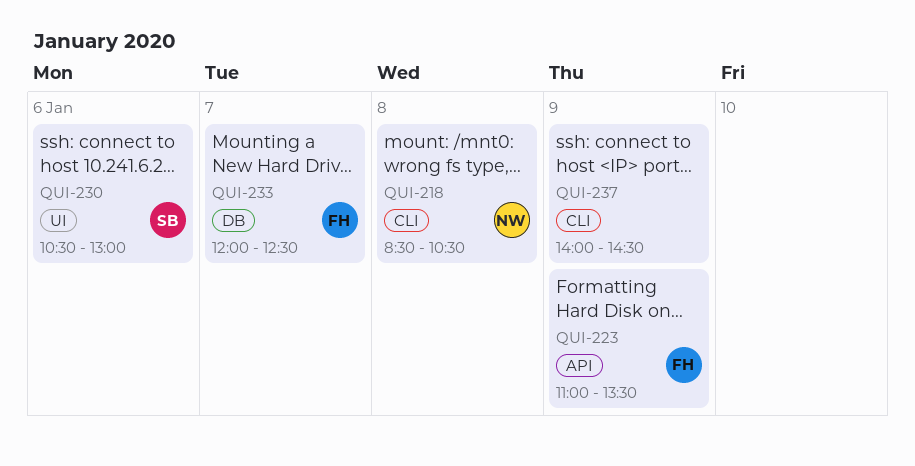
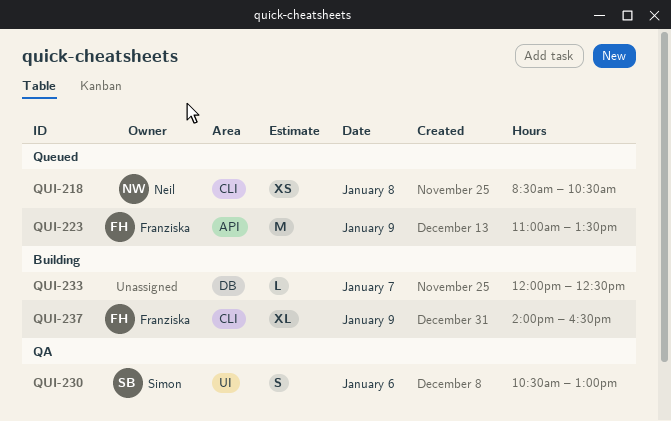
QUI-233, owner: Franziska -> none
QUI-237, owner: none -> Franziska
QUI-237, ends: 14:30 -> 16:30

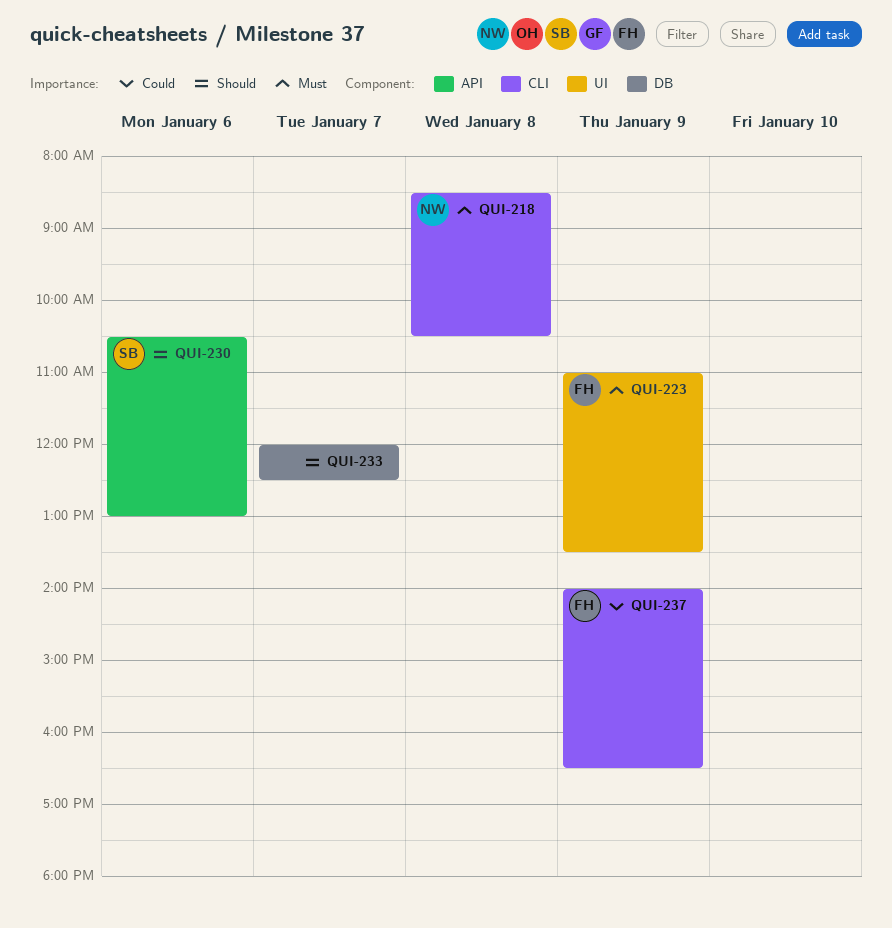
QUI-223, label: API -> UI
QUI-230, label: UI -> API

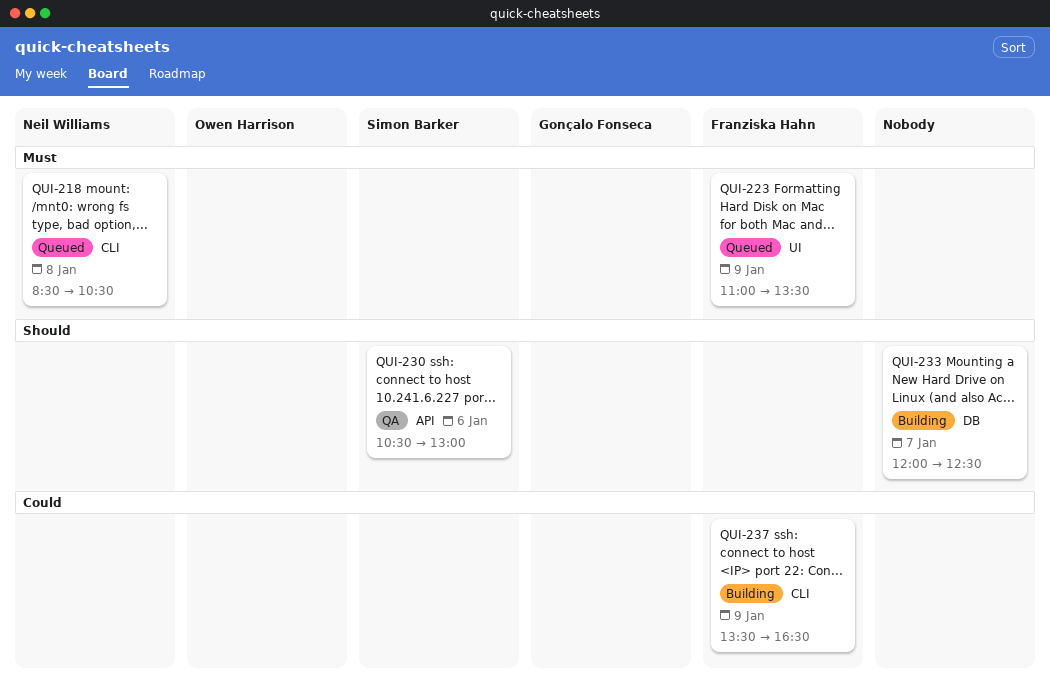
QUI-237, begins: 14:00 -> 13:30

